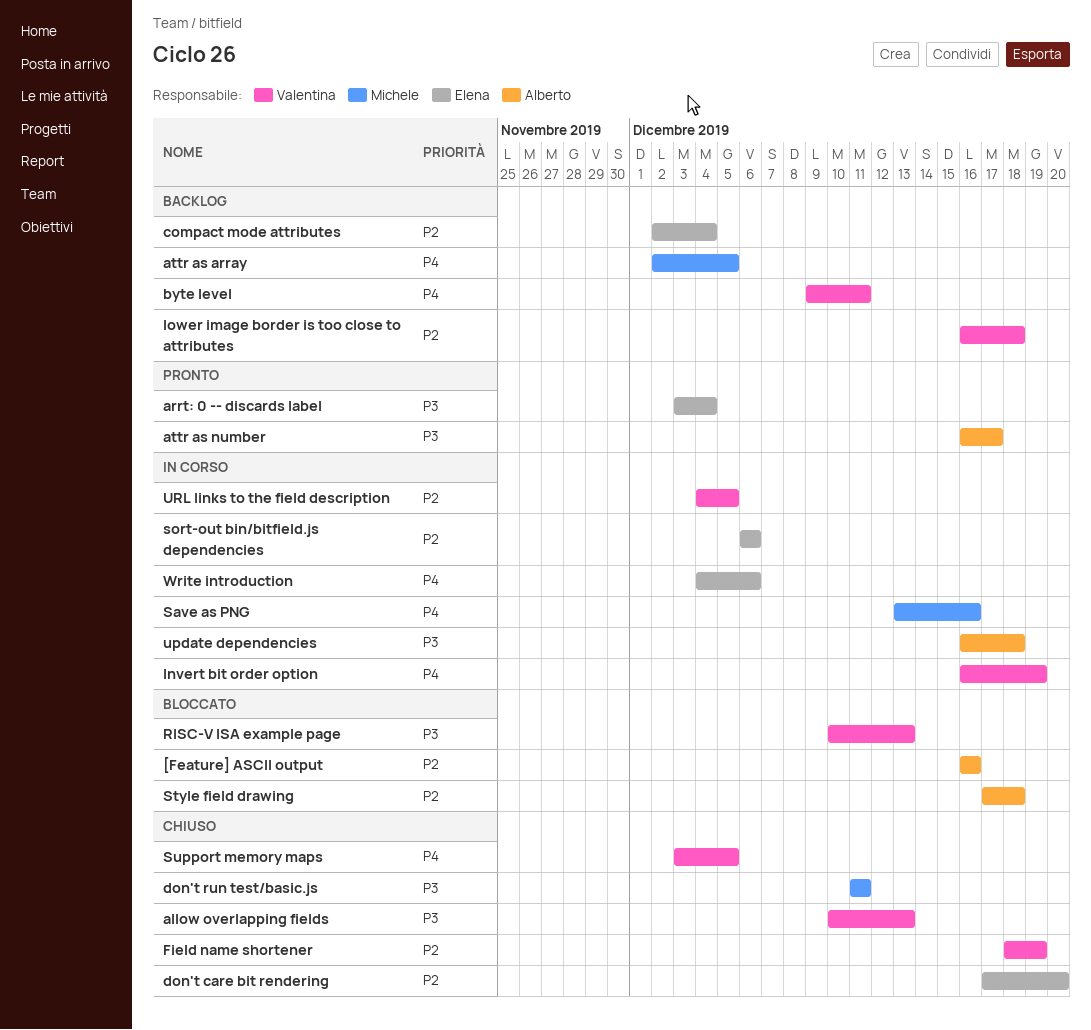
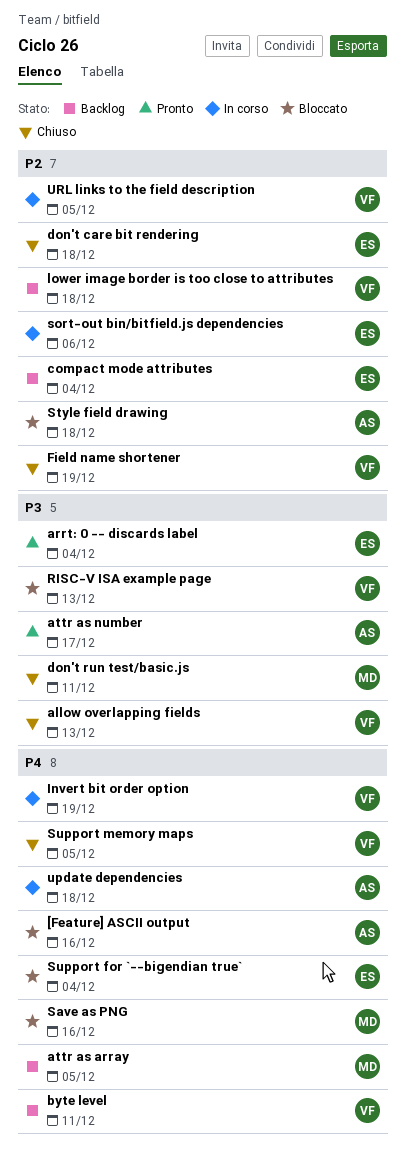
[Feature] ASCII output, priority: P2 -> P4
don't care bit rendering, due: Dec 20 -> Dec 18
Save as PNG, status: In corso -> Bloccato
Support for `--bigendian true`: none -> present
update dependencies, priority: P3 -> P4
Write introduction: present -> none

